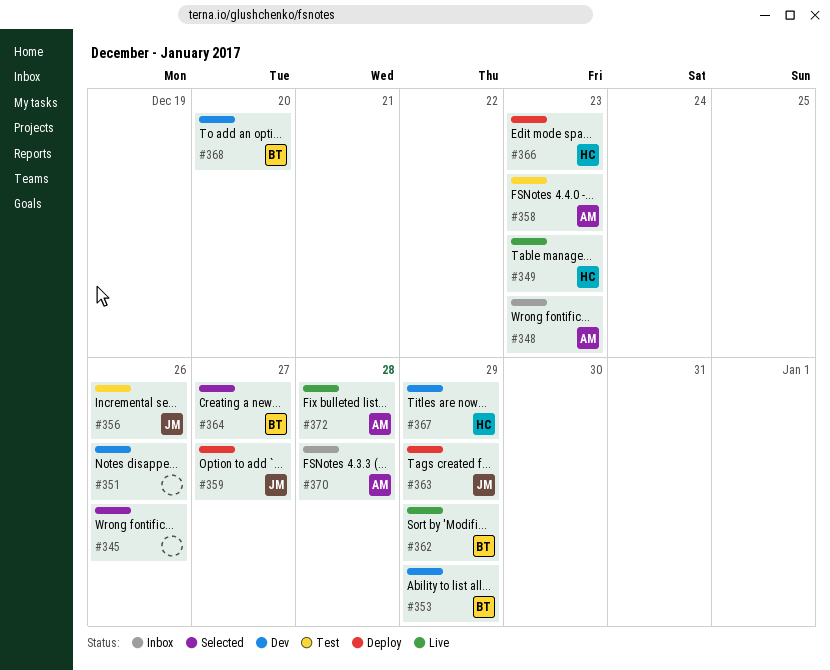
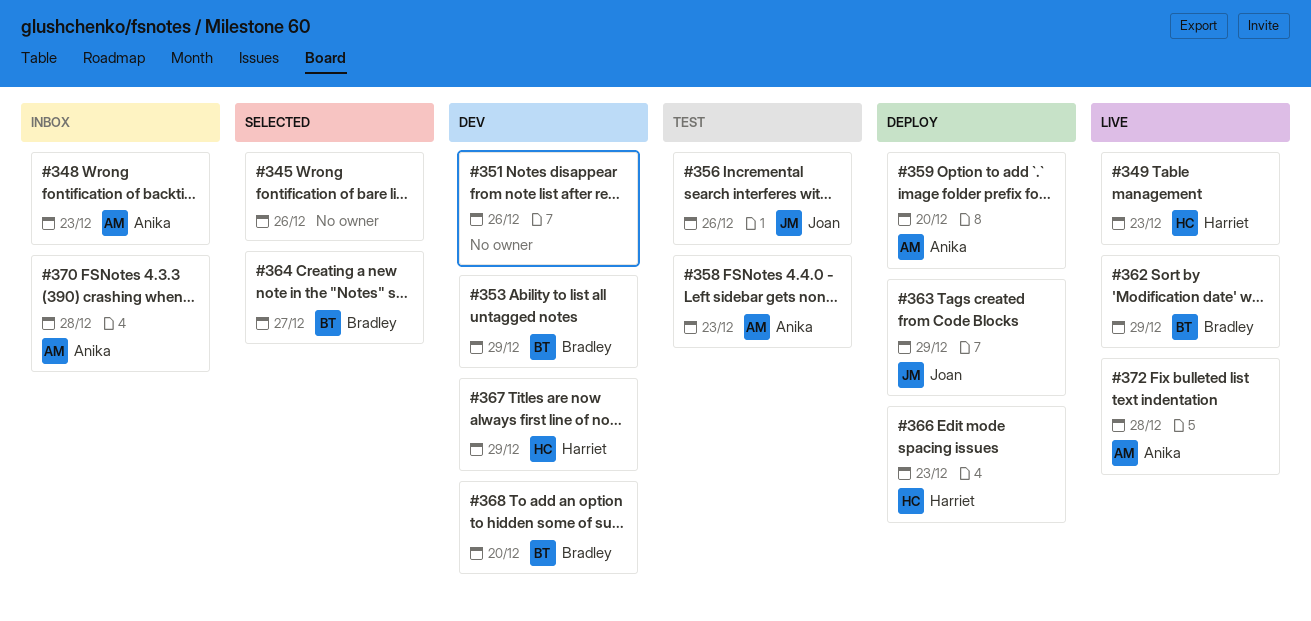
#359, owner: Joan -> Anika
#359, due: Dec 27 -> Dec 20

